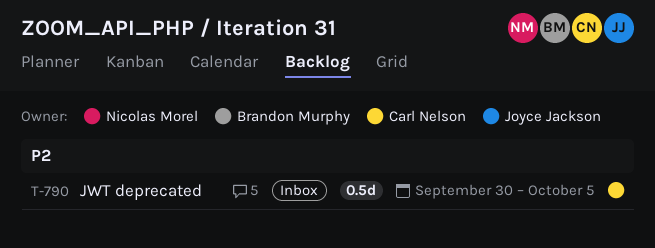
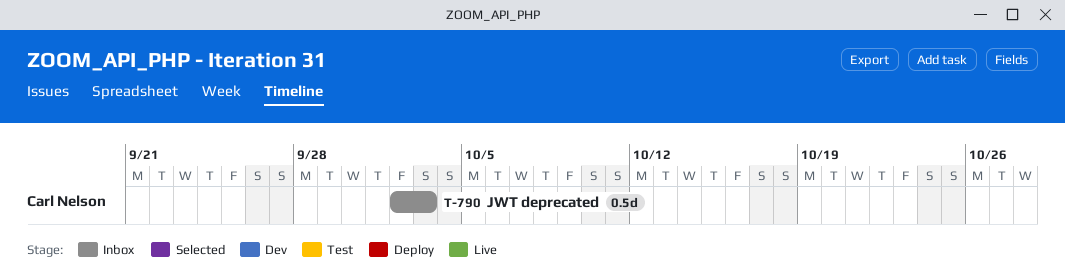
T-790, start: Sep 30 -> Oct 2
T-790, due: Oct 5 -> Oct 3

